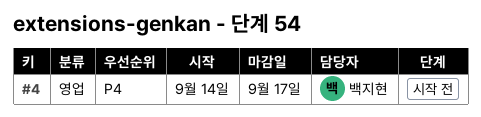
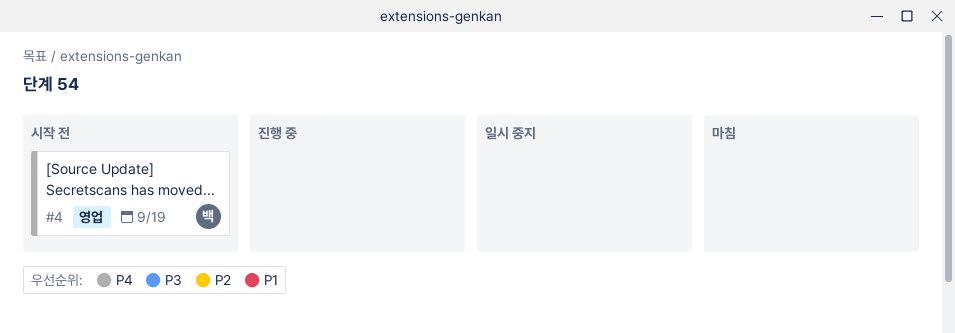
#4, due: Sep 17 -> Sep 19

